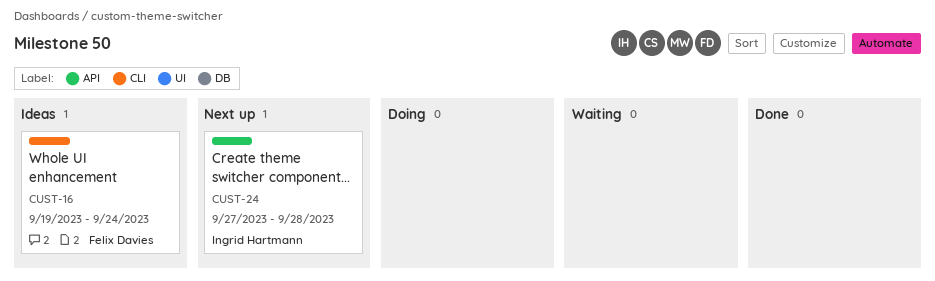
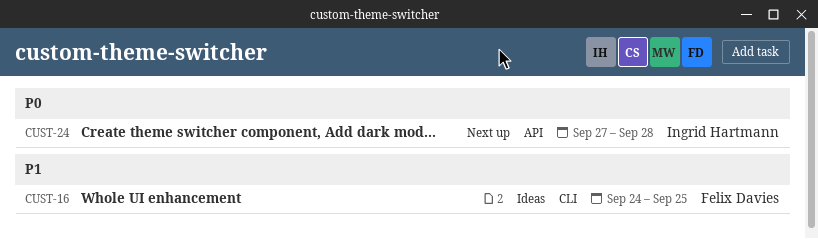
CUST-16, start: Sep 19 -> Sep 24
CUST-16, due: Sep 24 -> Sep 25

